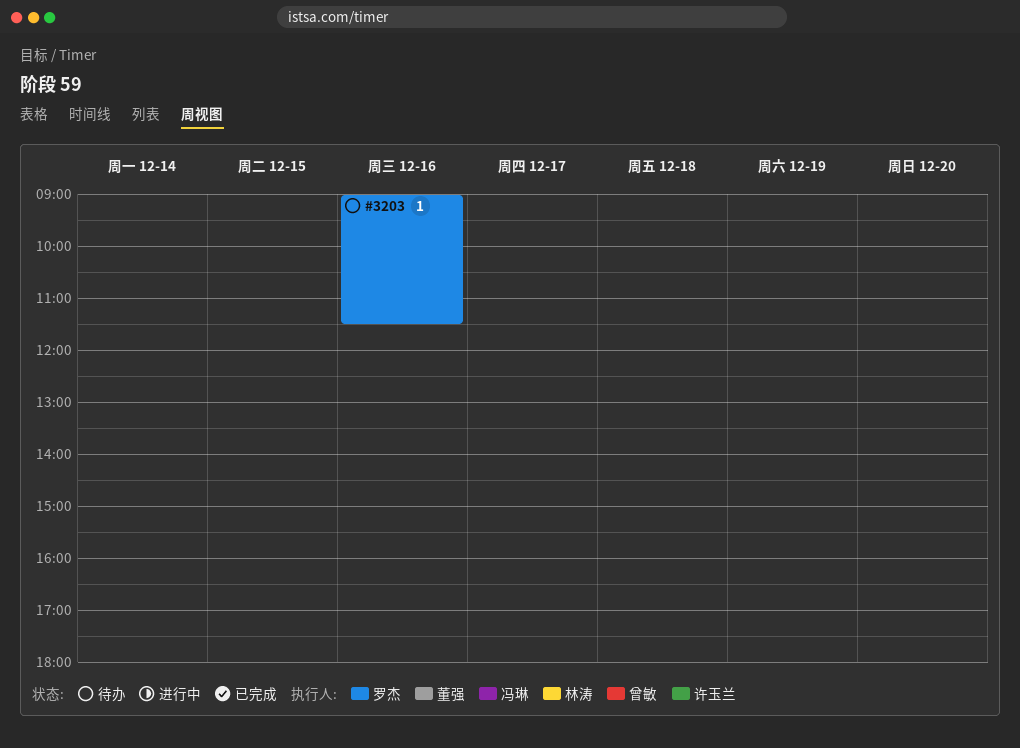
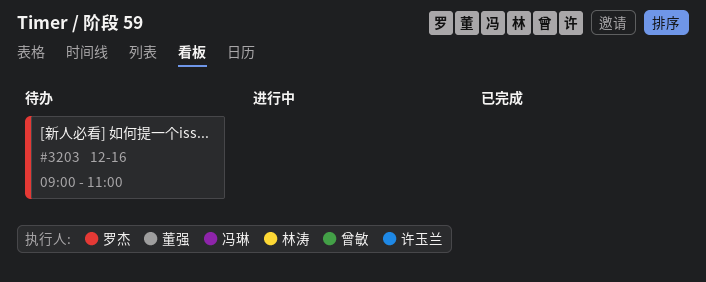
#3203, ends: 11:30 -> 11:00

